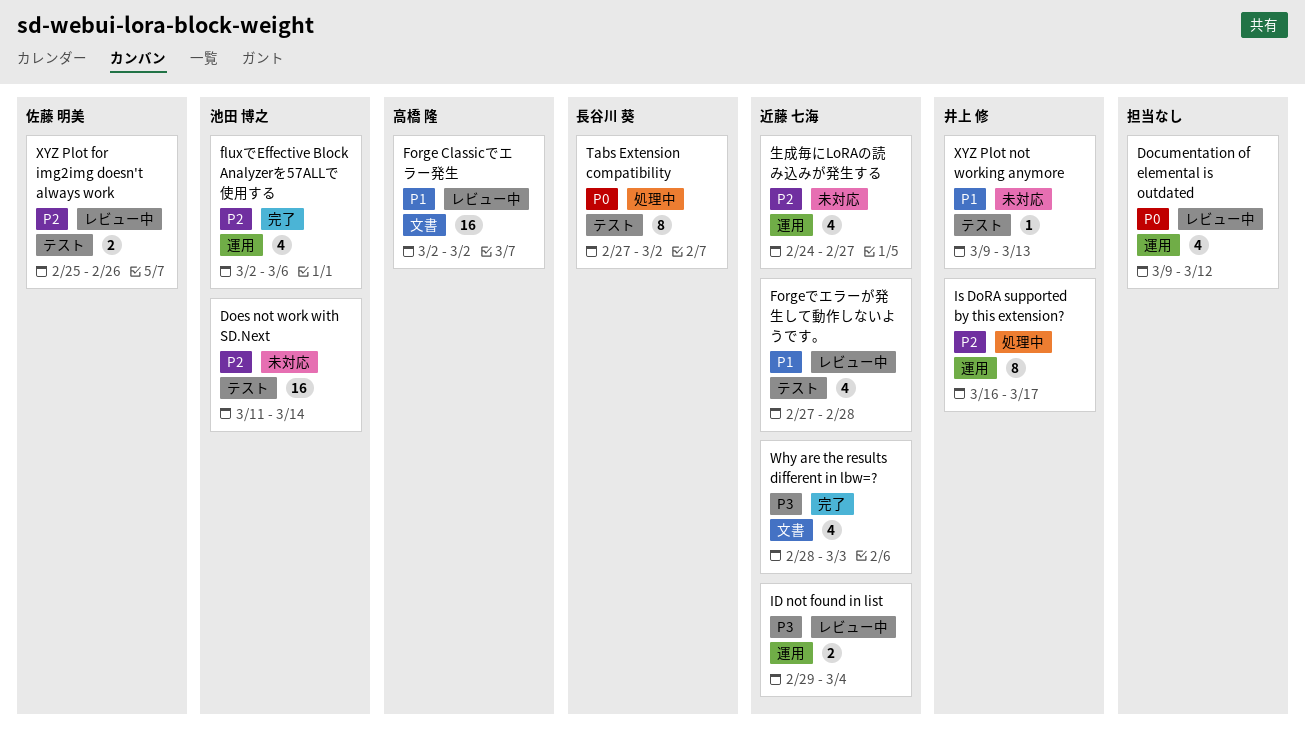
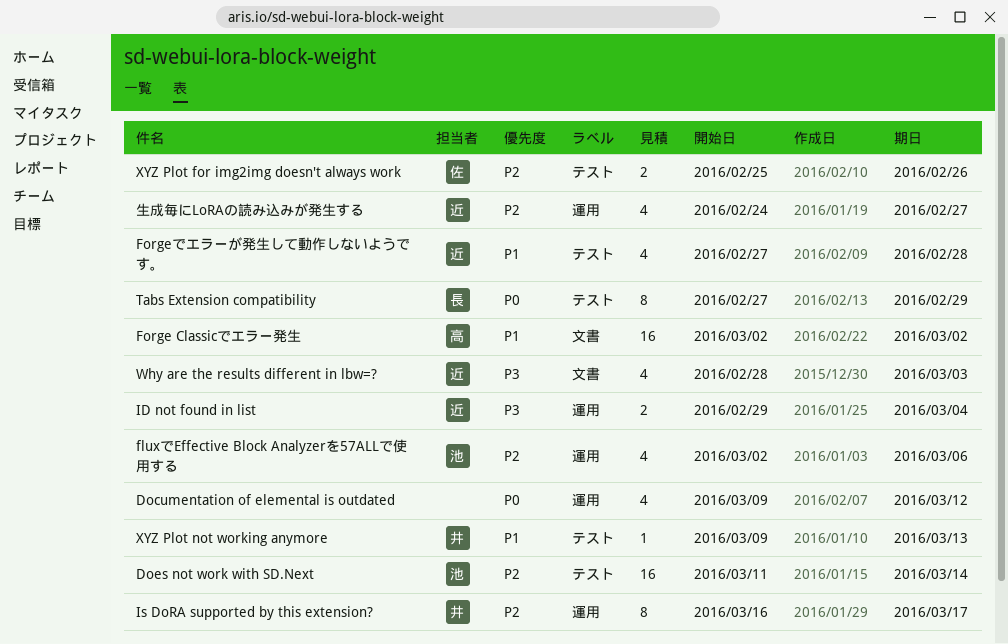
Tabs Extension compatibility, due: Mar 2 -> Feb 29

